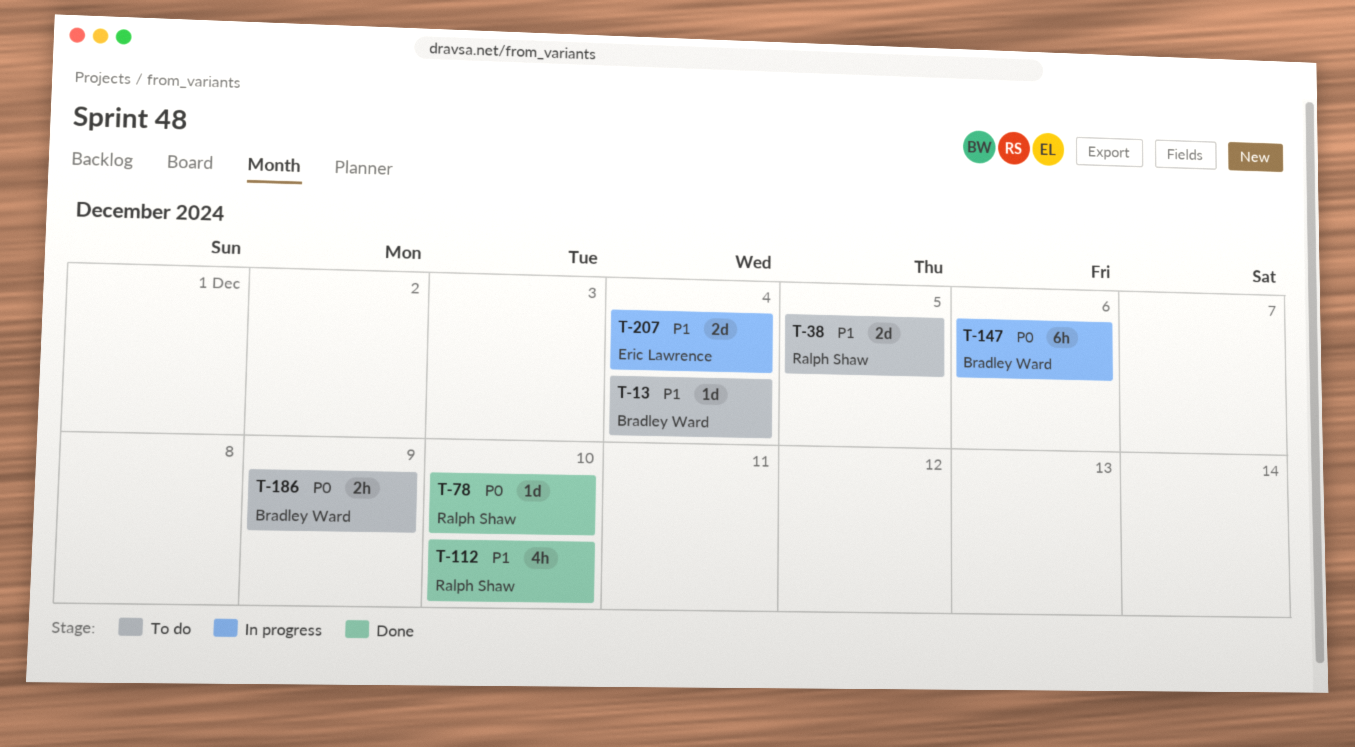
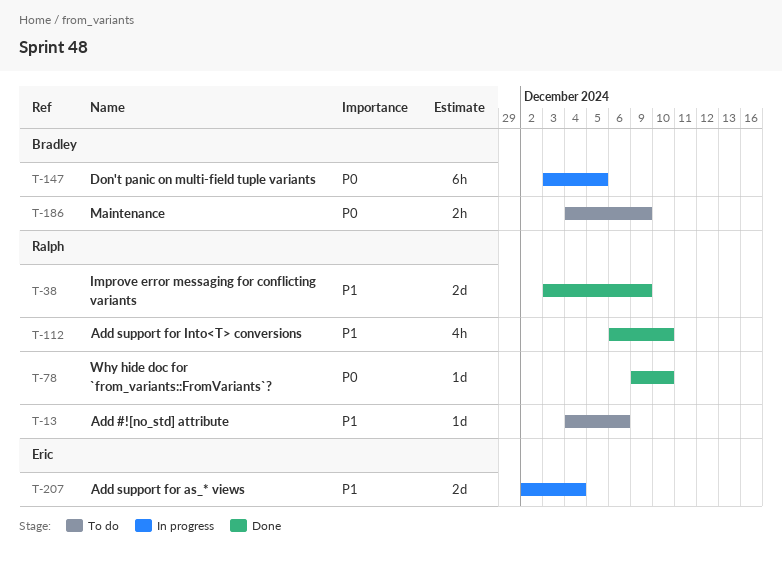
T-13, owner: Bradley Ward -> Ralph Shaw
T-13, due: Dec 4 -> Dec 6
T-38, status: To do -> Done
T-38, due: Dec 5 -> Dec 9
T-147, due: Dec 6 -> Dec 5

